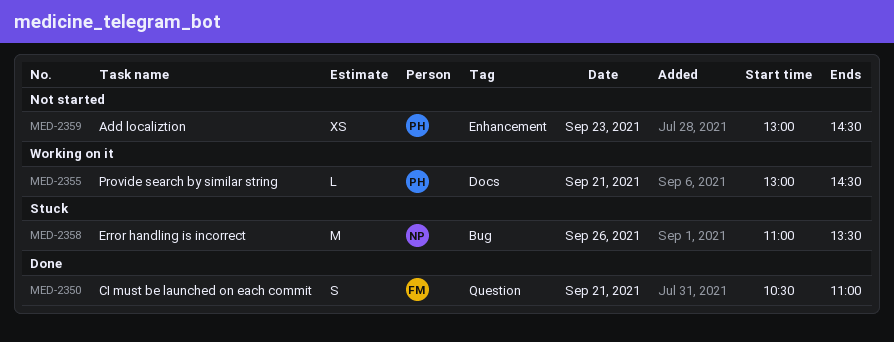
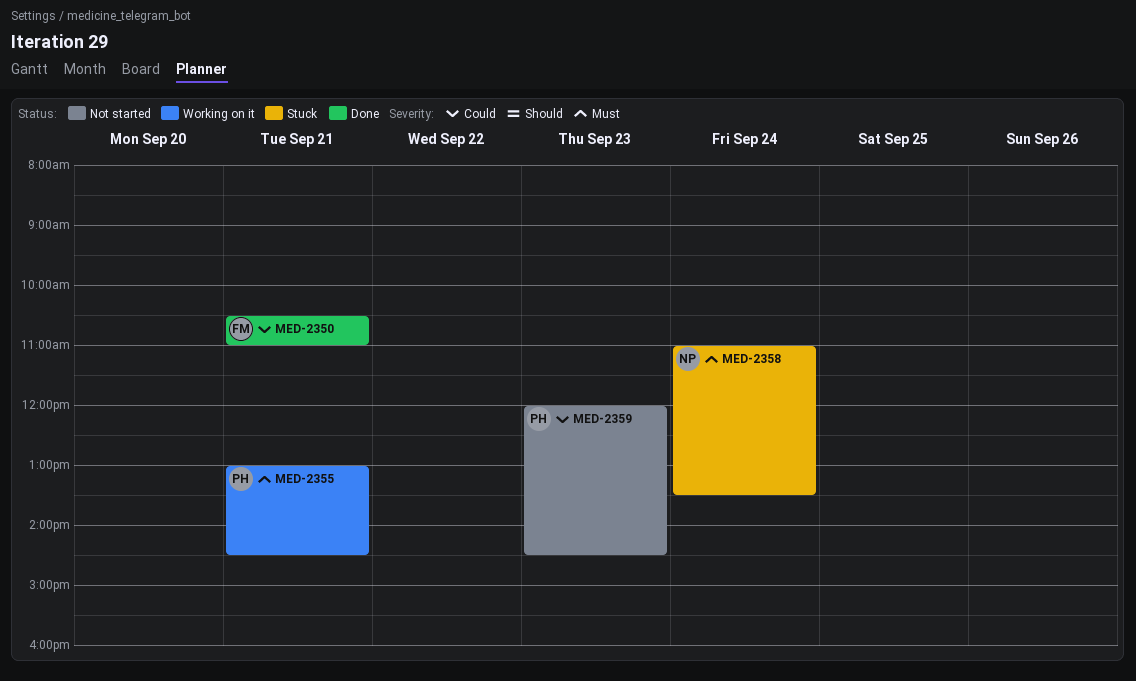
MED-2358, day: Sep 26 -> Sep 24
MED-2359, begins: 13:00 -> 12:00

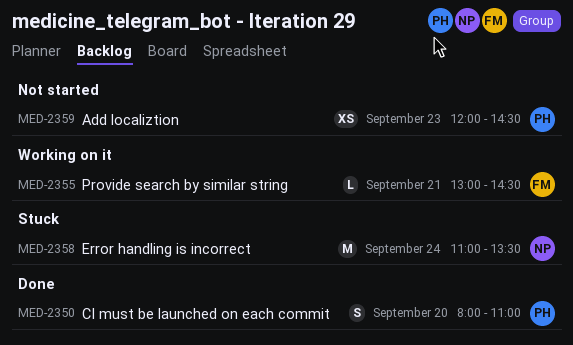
MED-2350, owner: FM -> PH
MED-2350, day: Sep 21 -> Sep 20
MED-2350, begins: 10:30 -> 08:00
MED-2355, owner: PH -> FM

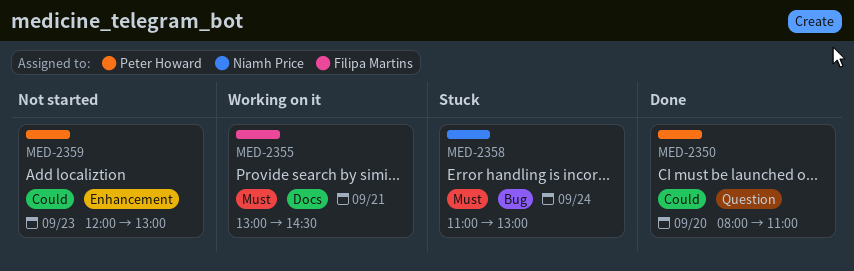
MED-2358, ends: 13:30 -> 13:00
MED-2359, ends: 14:30 -> 13:00

